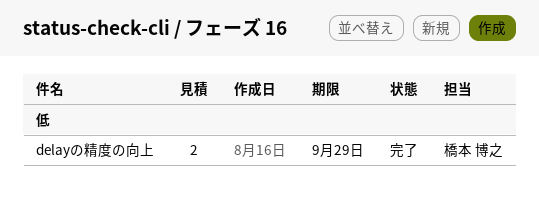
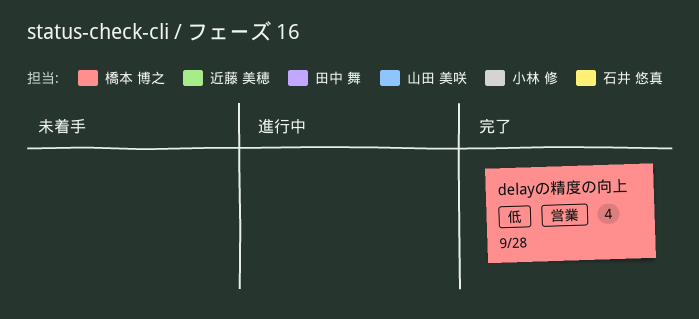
delayの精度の向上, estimate: 2 -> 4
delayの精度の向上, due: Sep 29 -> Sep 28

